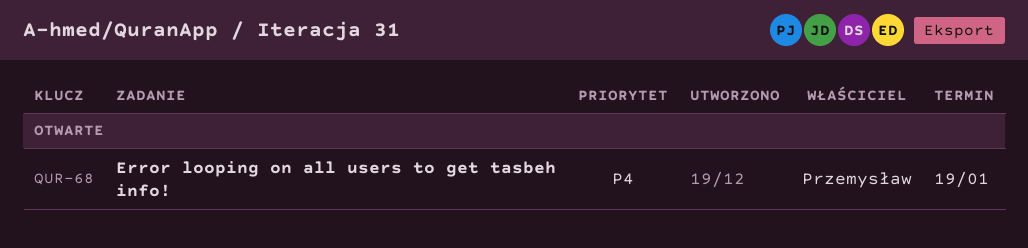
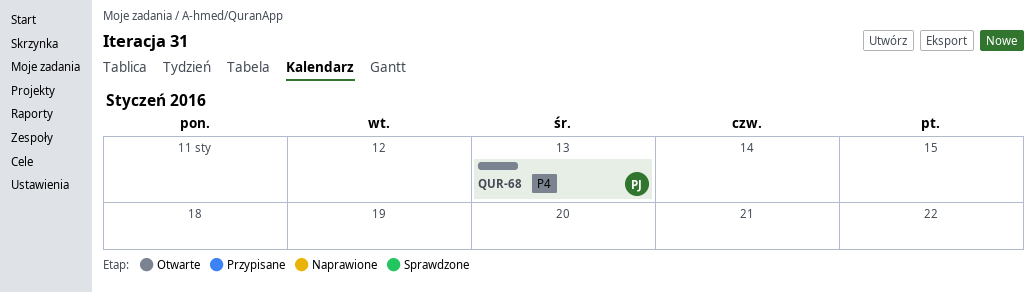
QUR-68, due: Jan 19 -> Jan 13

